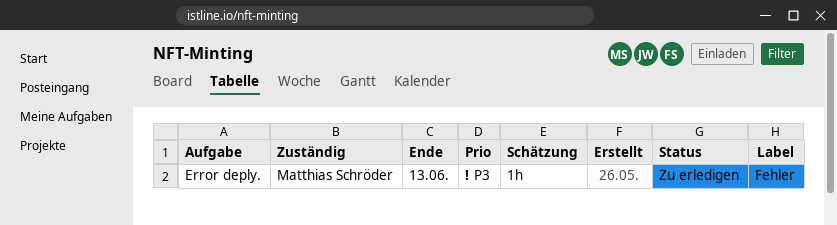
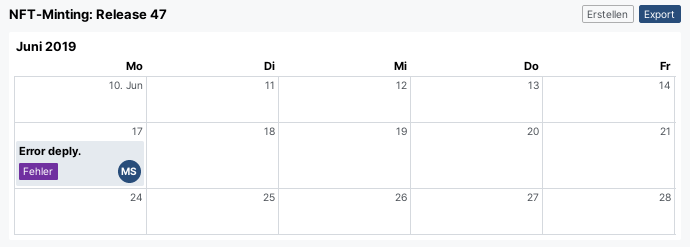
Error deply., due: Jun 13 -> Jun 17

